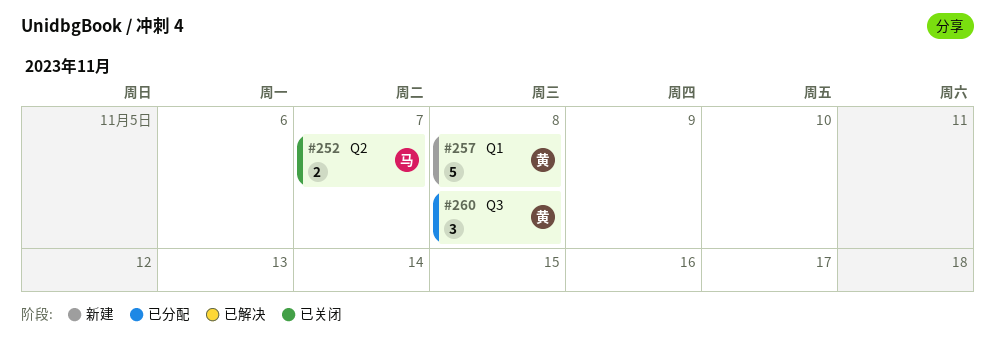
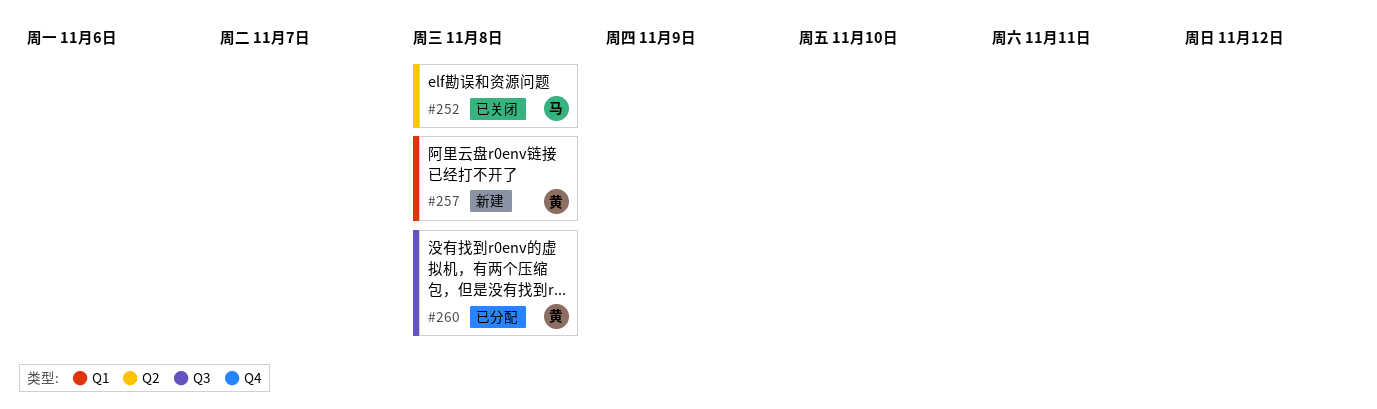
#252, due: Nov 7 -> Nov 8

